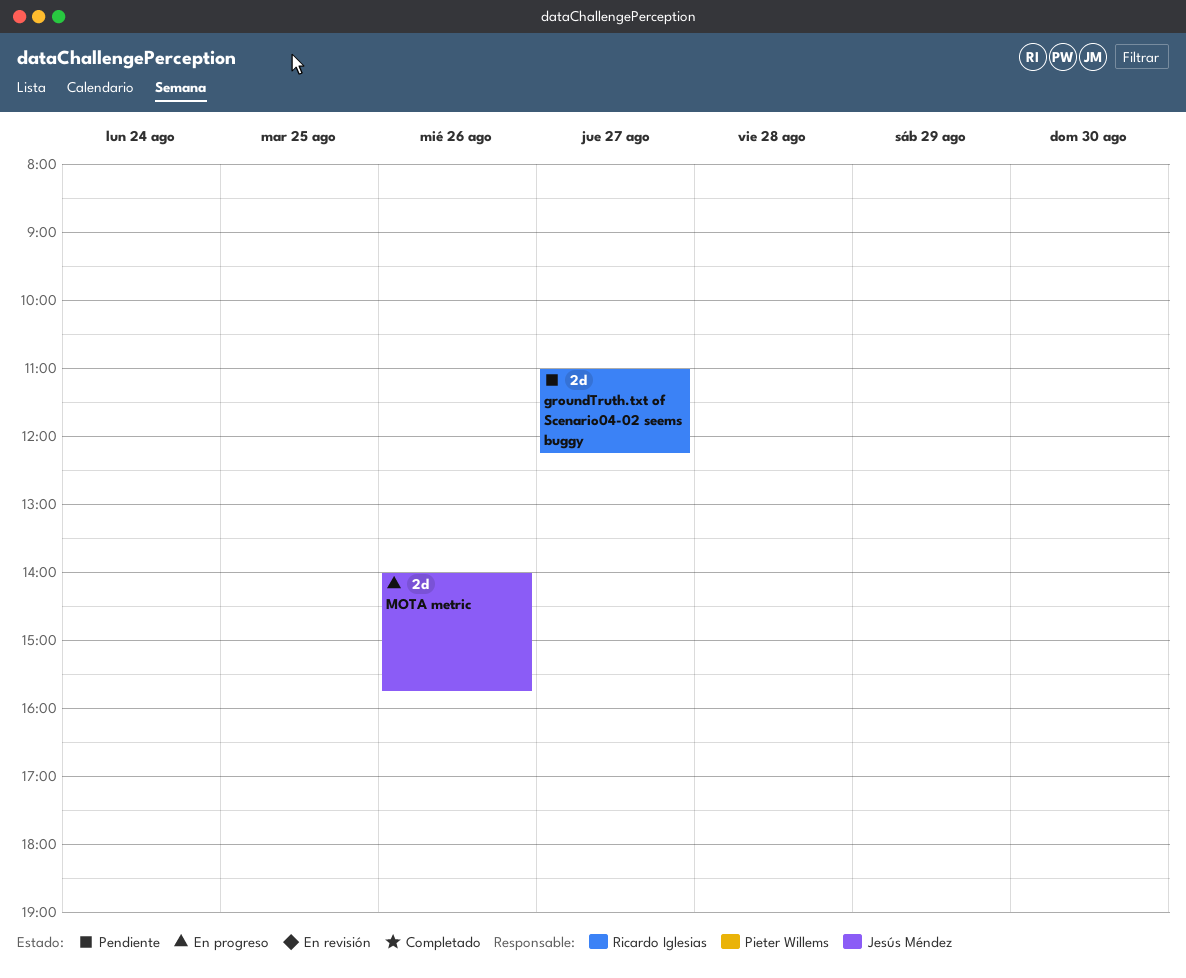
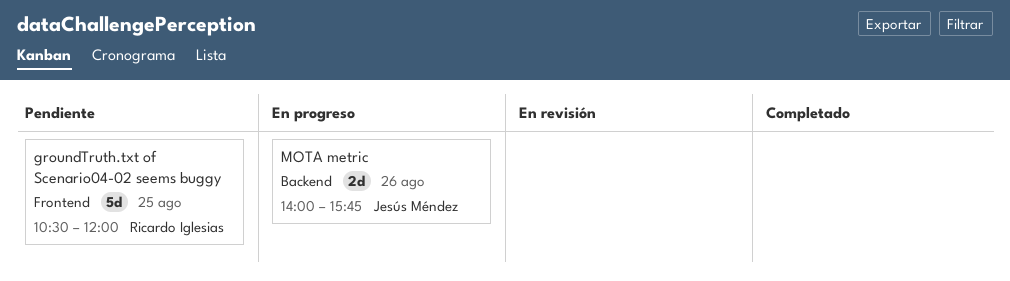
groundTruth.txt of Scenario04-02 seems buggy, estimate: 2d -> 5d
groundTruth.txt of Scenario04-02 seems buggy, day: Aug 27 -> Aug 25
groundTruth.txt of Scenario04-02 seems buggy, begins: 11:00 -> 10:30
groundTruth.txt of Scenario04-02 seems buggy, ends: 12:15 -> 12:00

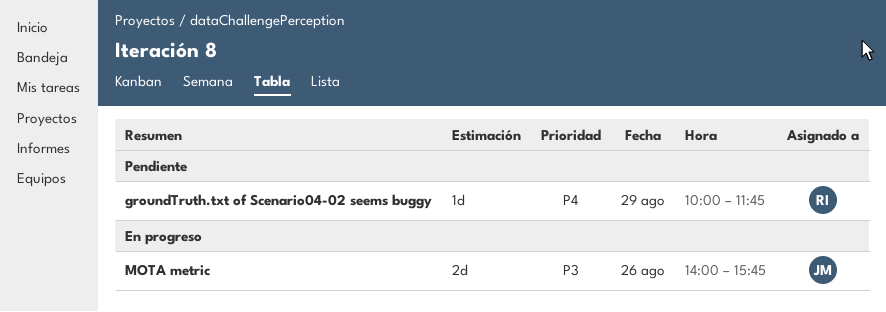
groundTruth.txt of Scenario04-02 seems buggy, estimate: 5d -> 1d
groundTruth.txt of Scenario04-02 seems buggy, day: Aug 25 -> Aug 29
groundTruth.txt of Scenario04-02 seems buggy, begins: 10:30 -> 10:00
groundTruth.txt of Scenario04-02 seems buggy, ends: 12:00 -> 11:45

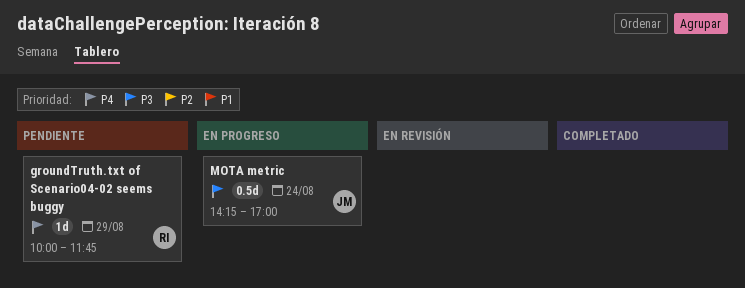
MOTA metric, estimate: 2d -> 0.5d
MOTA metric, day: Aug 26 -> Aug 24
MOTA metric, begins: 14:00 -> 14:15
MOTA metric, ends: 15:45 -> 17:00

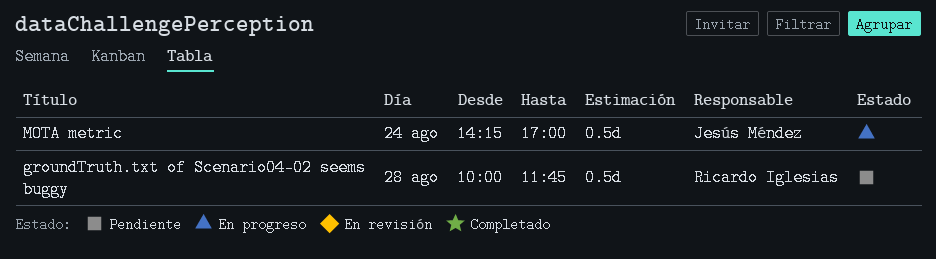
groundTruth.txt of Scenario04-02 seems buggy, estimate: 1d -> 0.5d
groundTruth.txt of Scenario04-02 seems buggy, day: Aug 29 -> Aug 28

